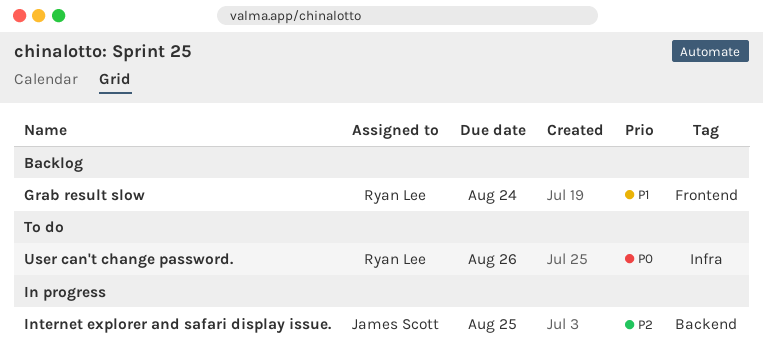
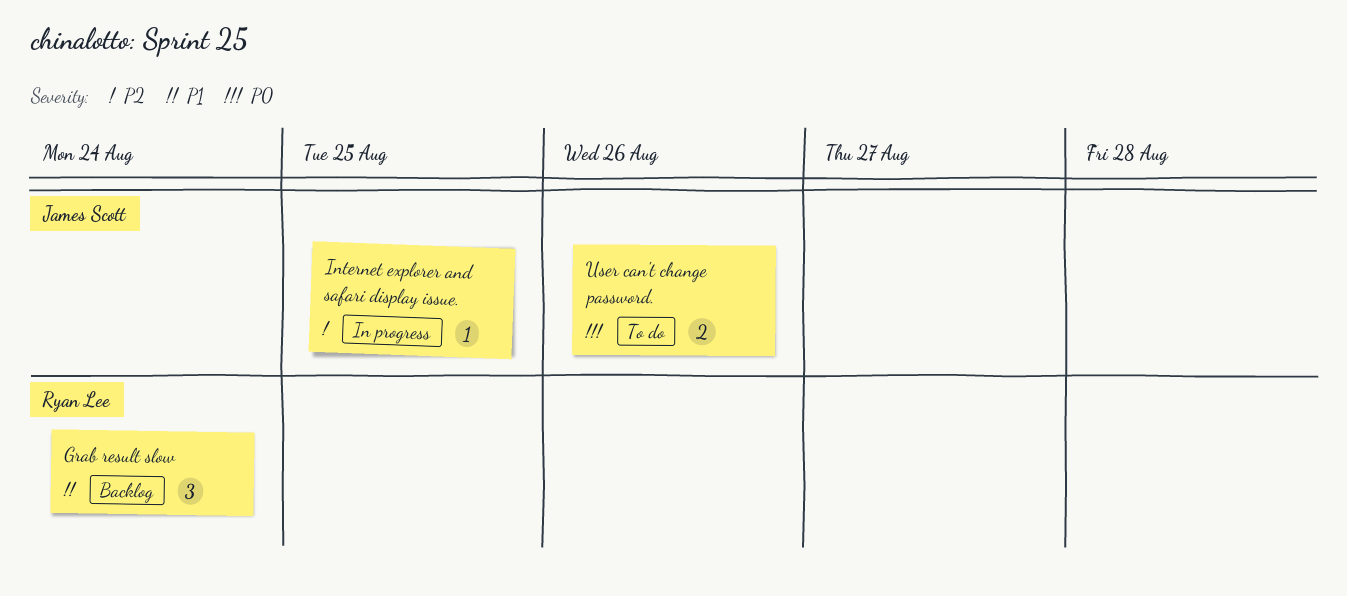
User can't change password., owner: Ryan Lee -> James Scott

